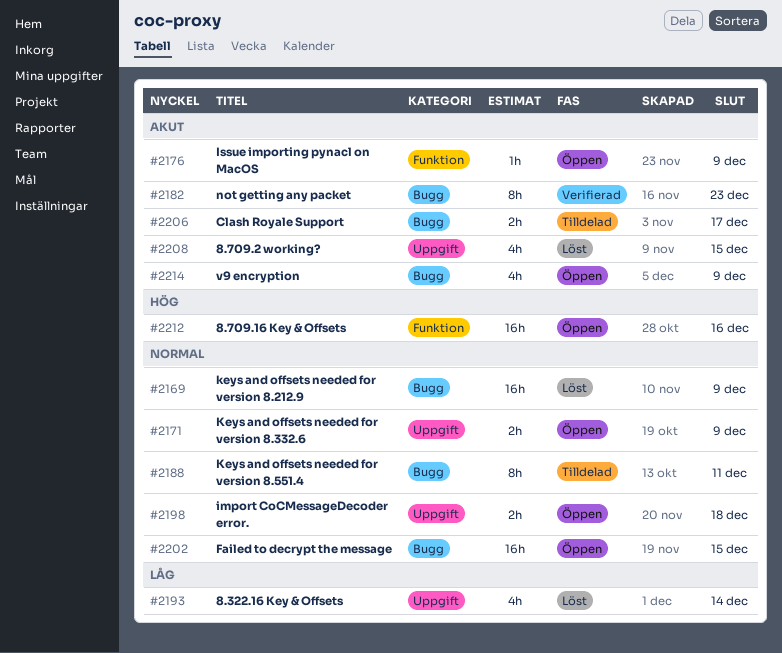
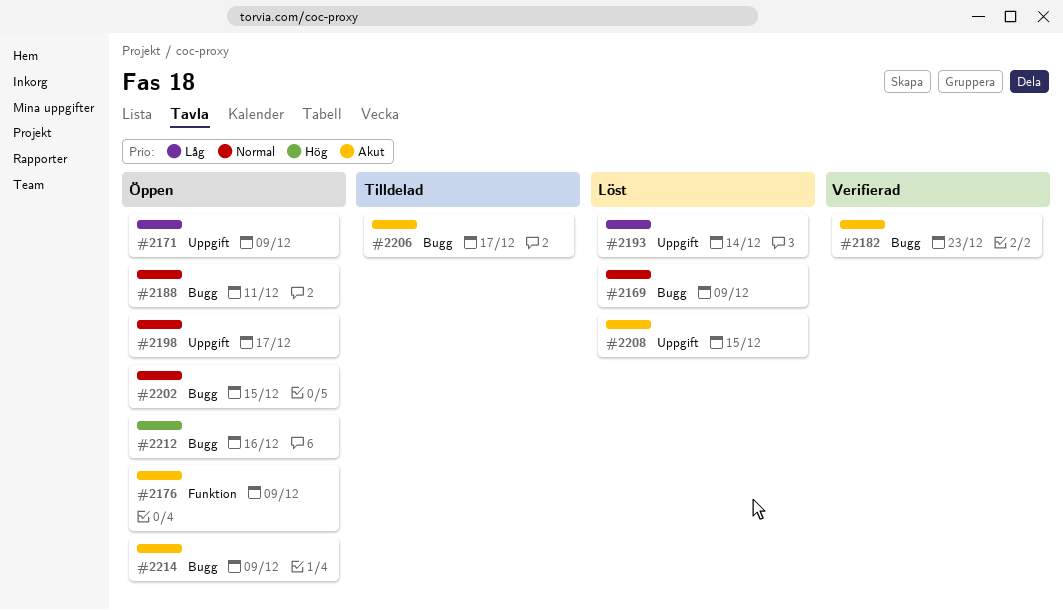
#2171, priority: Normal -> Låg
#2188, status: Tilldelad -> Öppen
#2198, due: Dec 18 -> Dec 17
#2212, label: Funktion -> Bugg

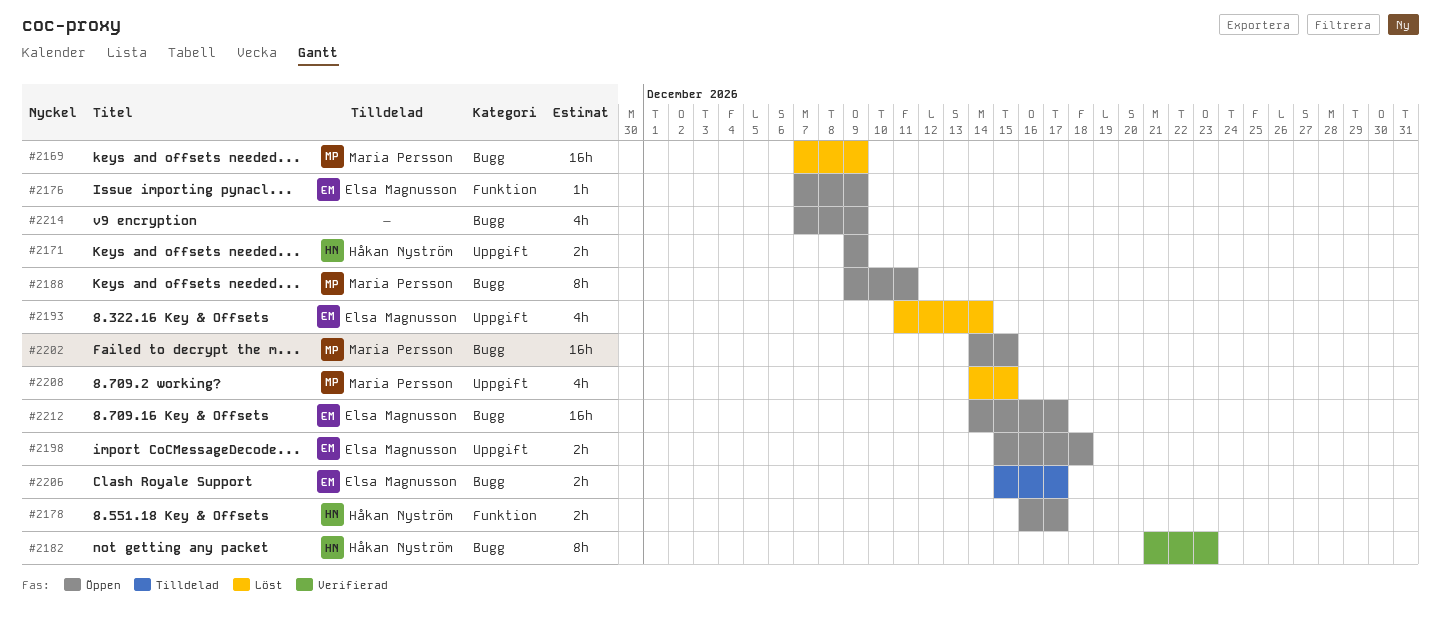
#2178: none -> present
#2198, due: Dec 17 -> Dec 18
#2212, due: Dec 16 -> Dec 17

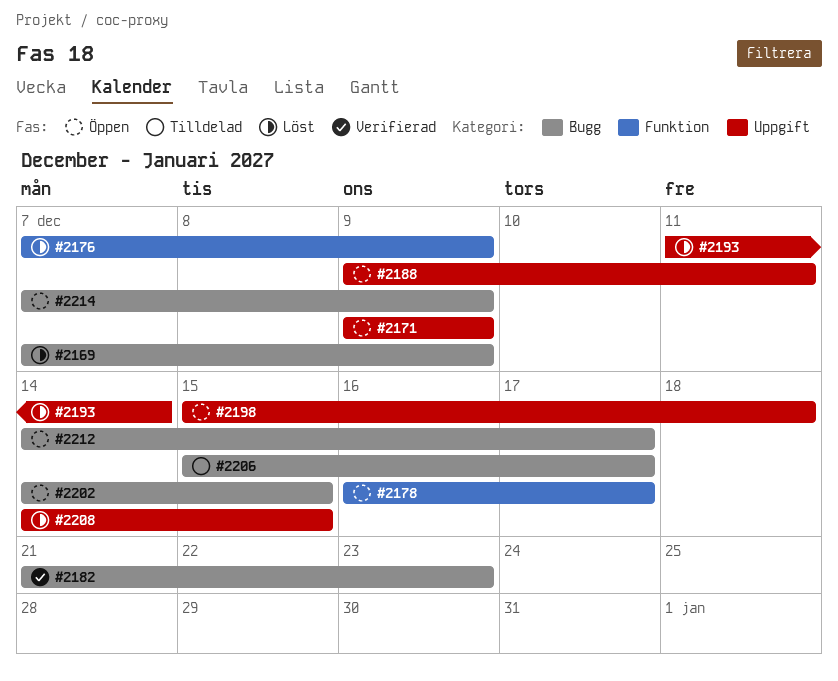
#2176, status: Öppen -> Löst
#2188, label: Bugg -> Uppgift

